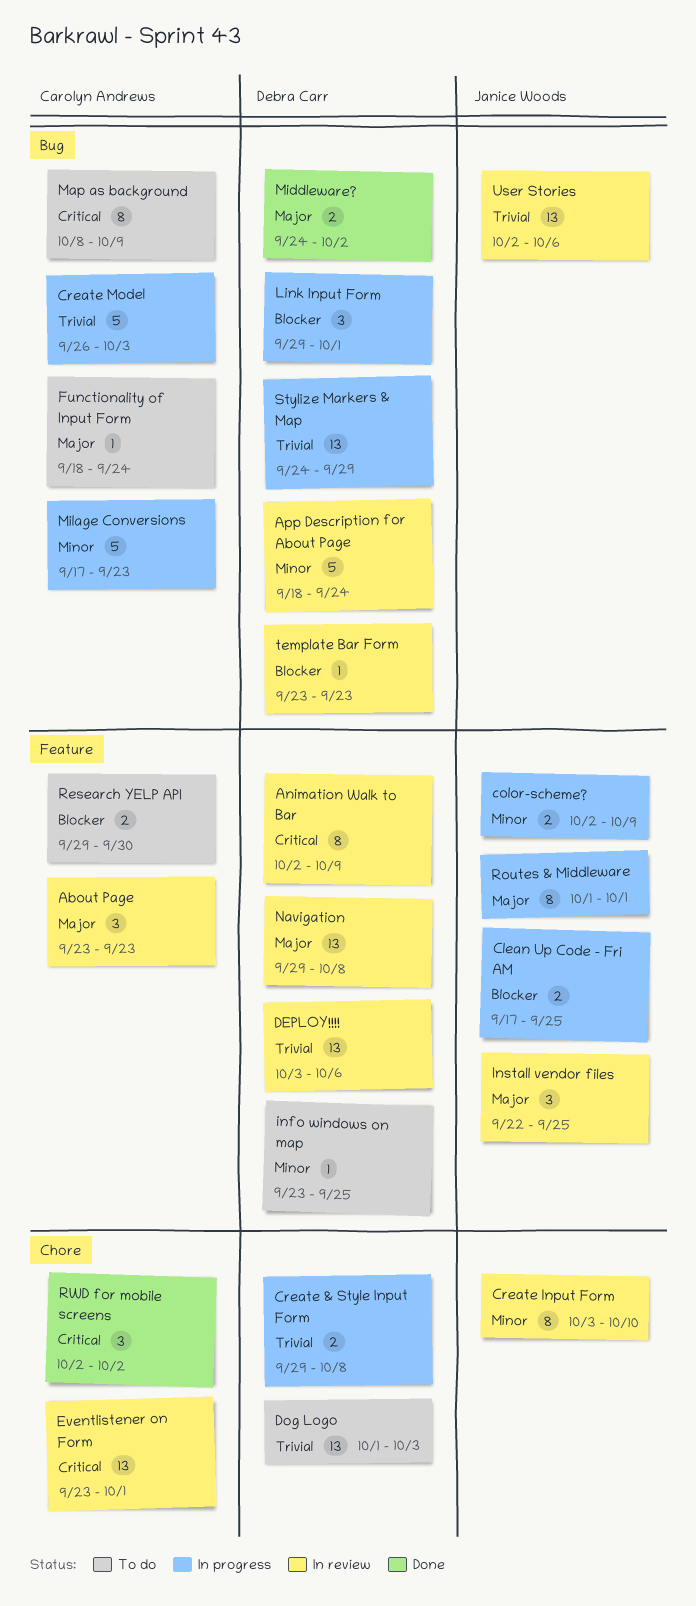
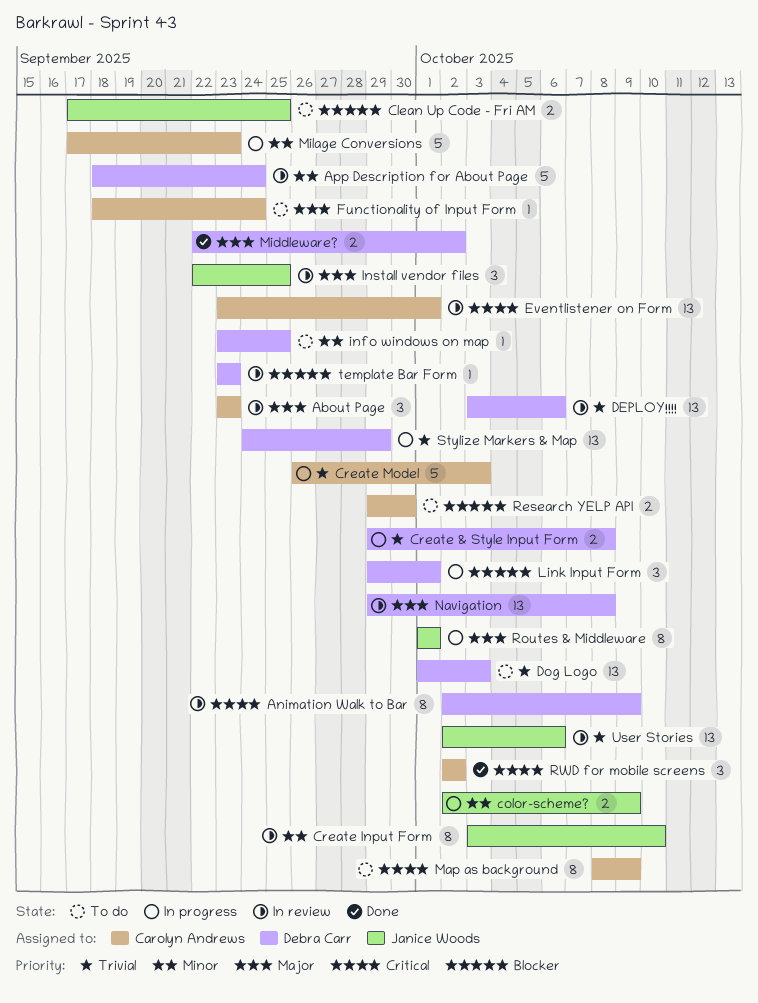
Clean Up Code - Fri AM, status: In progress -> To do
Middleware?, start: Sep 24 -> Sep 22

